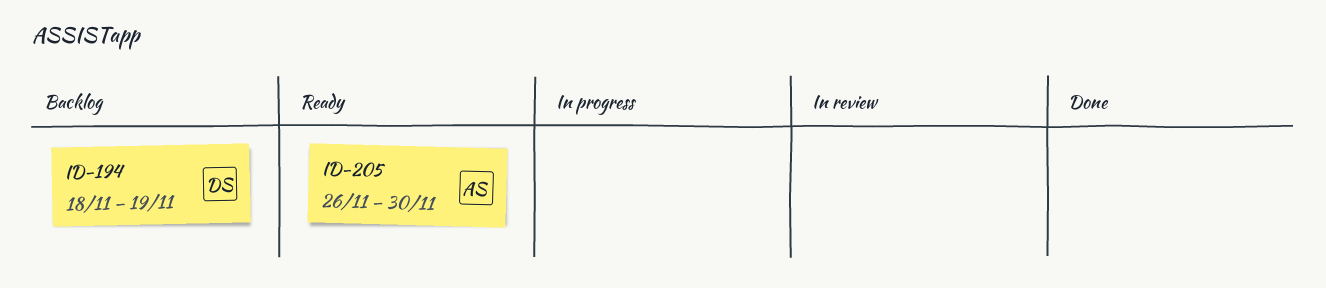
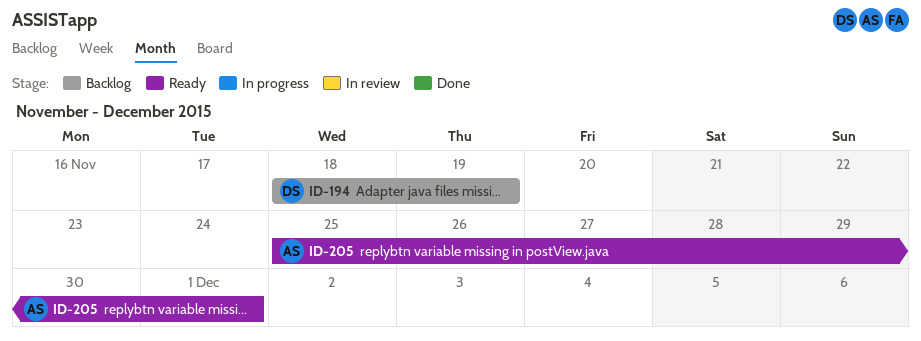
ID-205, start: Nov 26 -> Nov 25
ID-205, due: Nov 30 -> Dec 1

